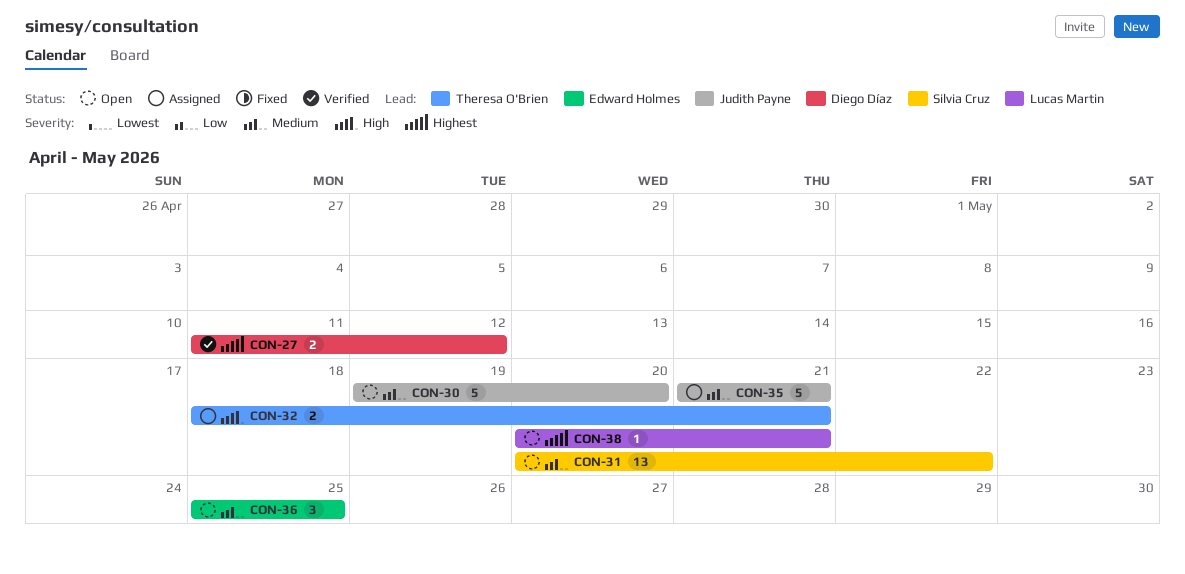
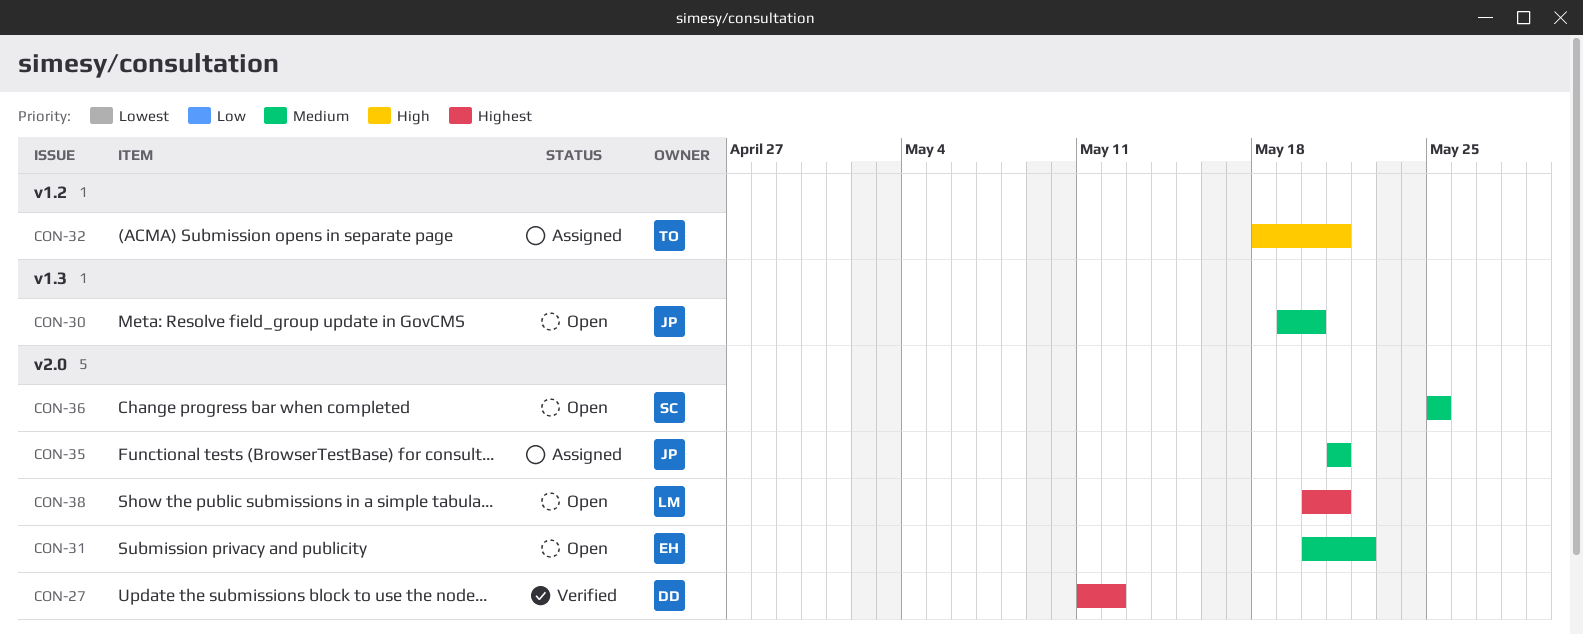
CON-31, owner: Silvia Cruz -> Edward Holmes
CON-36, owner: Edward Holmes -> Silvia Cruz

